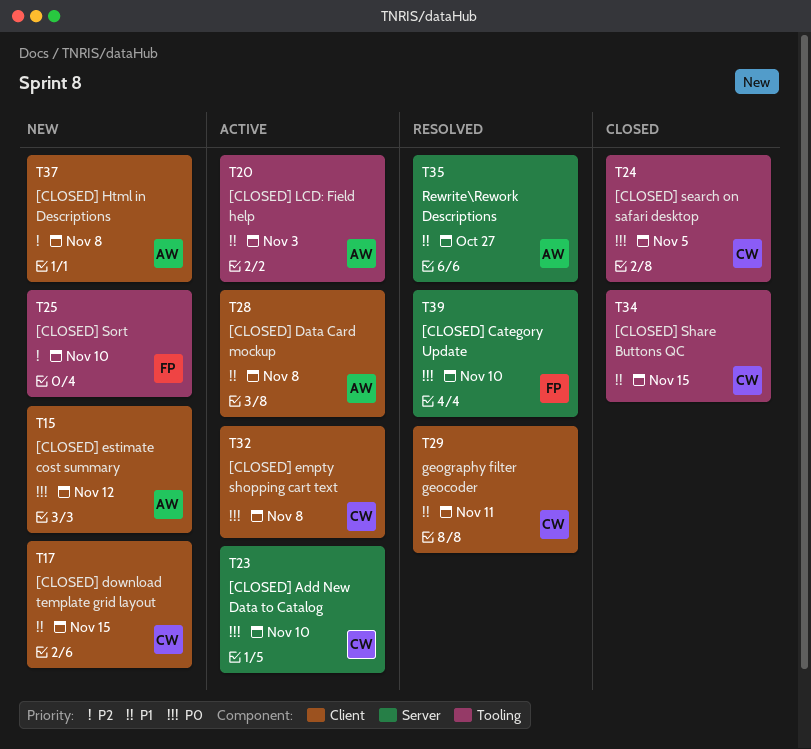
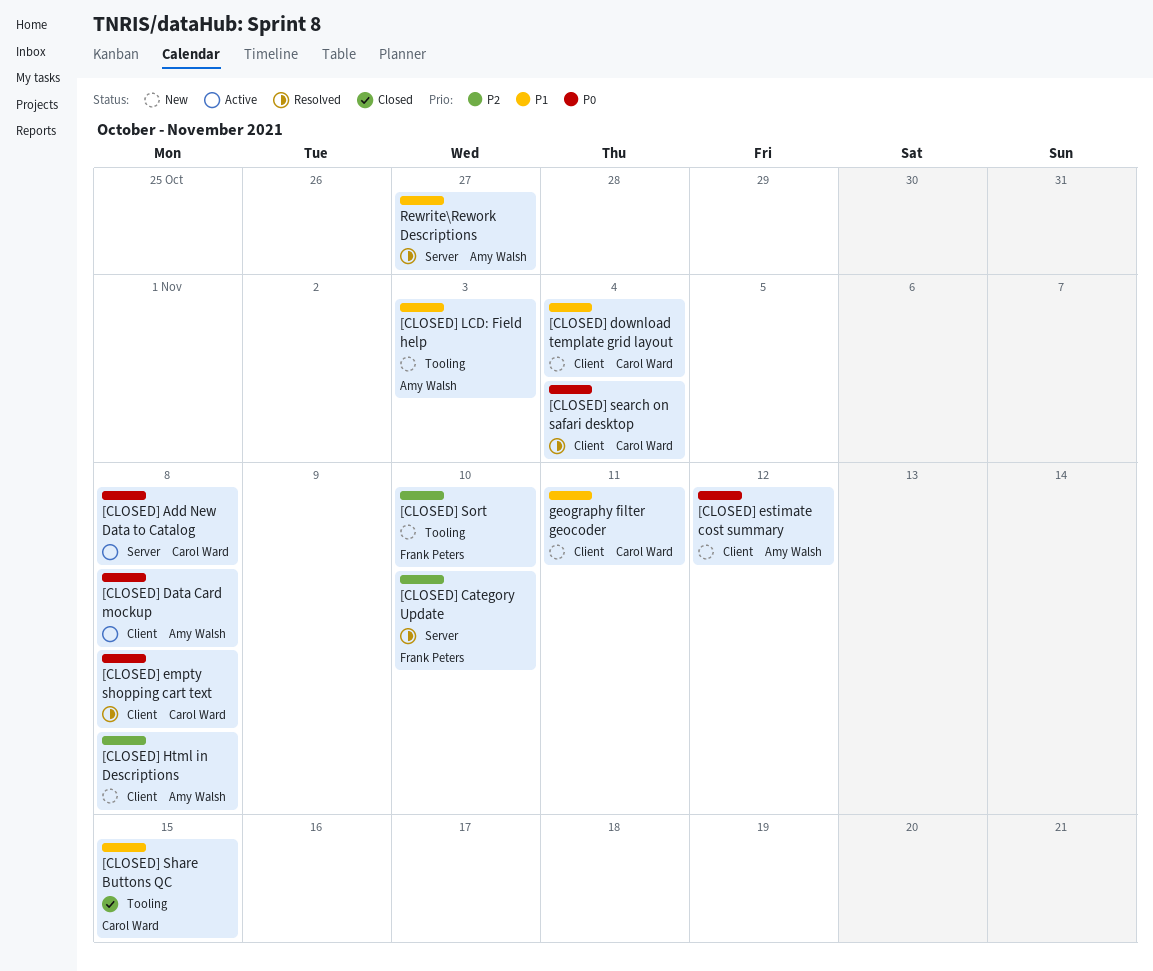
[CLOSED] Add New Data to Catalog, due: Nov 10 -> Nov 8
[CLOSED] Category Update, priority: P0 -> P2
[CLOSED] Data Card mockup, priority: P1 -> P0
[CLOSED] download template grid layout, due: Nov 15 -> Nov 4
[CLOSED] empty shopping cart text, status: Active -> Resolved
[CLOSED] LCD: Field help, status: Active -> New
[CLOSED] search on safari desktop, status: Closed -> Resolved
[CLOSED] search on safari desktop, label: Tooling -> Client
[CLOSED] search on safari desktop, due: Nov 5 -> Nov 4
geography filter geocoder, status: Resolved -> New

